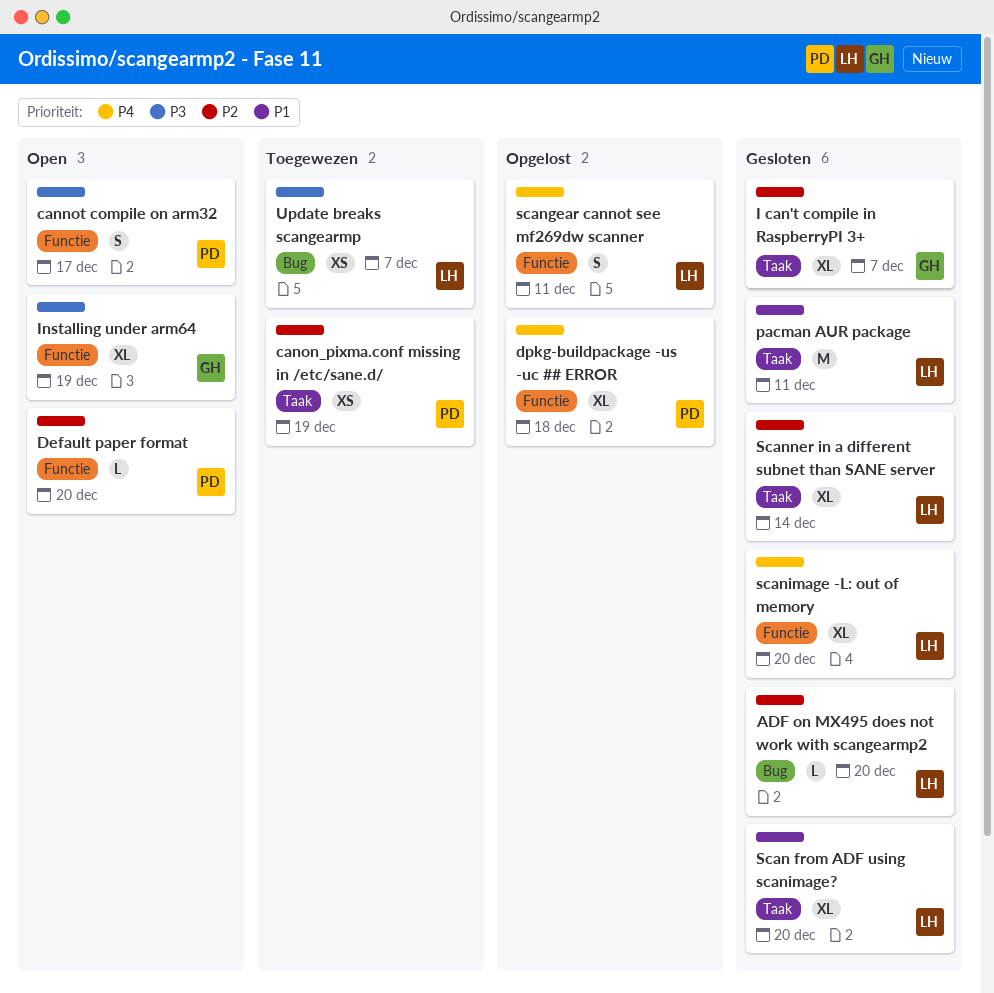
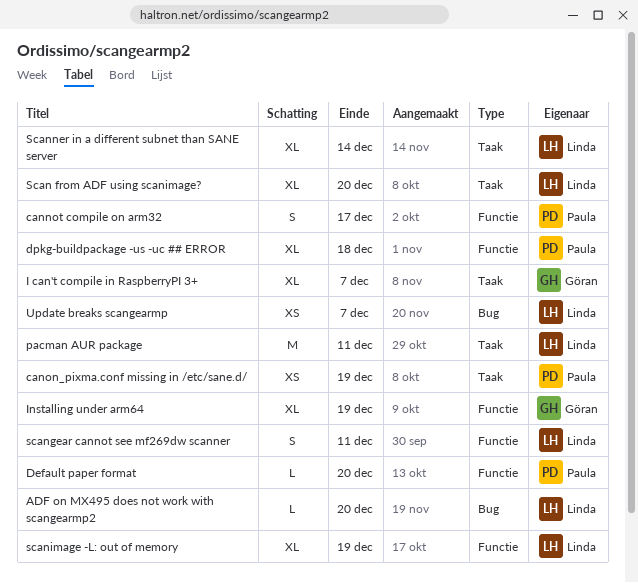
scanimage -L: out of memory, due: Dec 20 -> Dec 19

